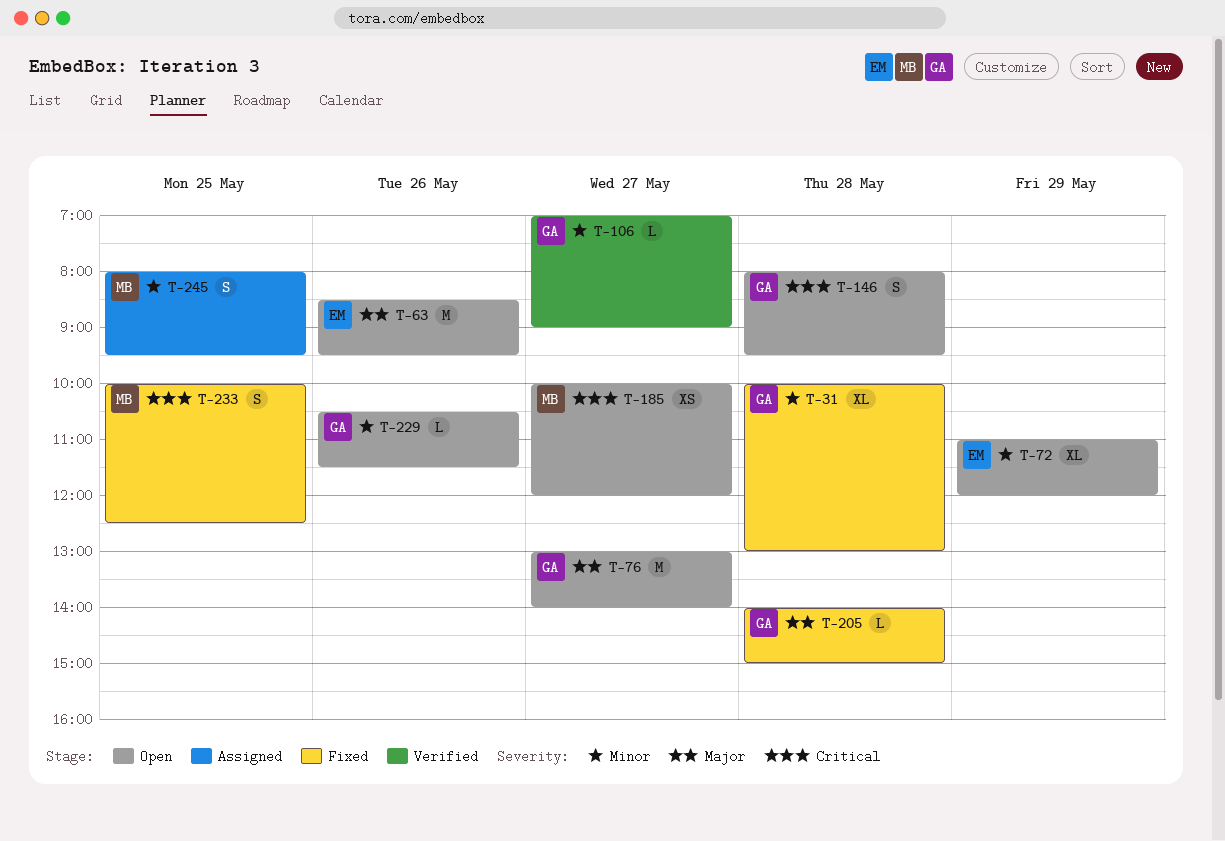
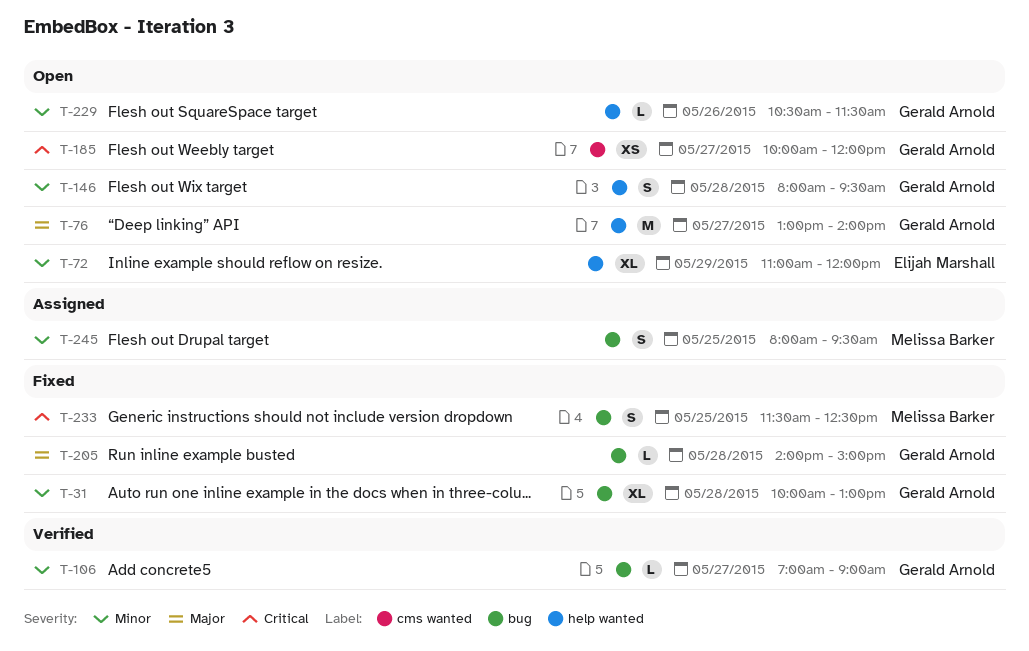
T-63: present -> none
T-146, priority: Critical -> Minor
T-185, owner: Melissa Barker -> Gerald Arnold
T-233, begins: 10:00 -> 11:30

